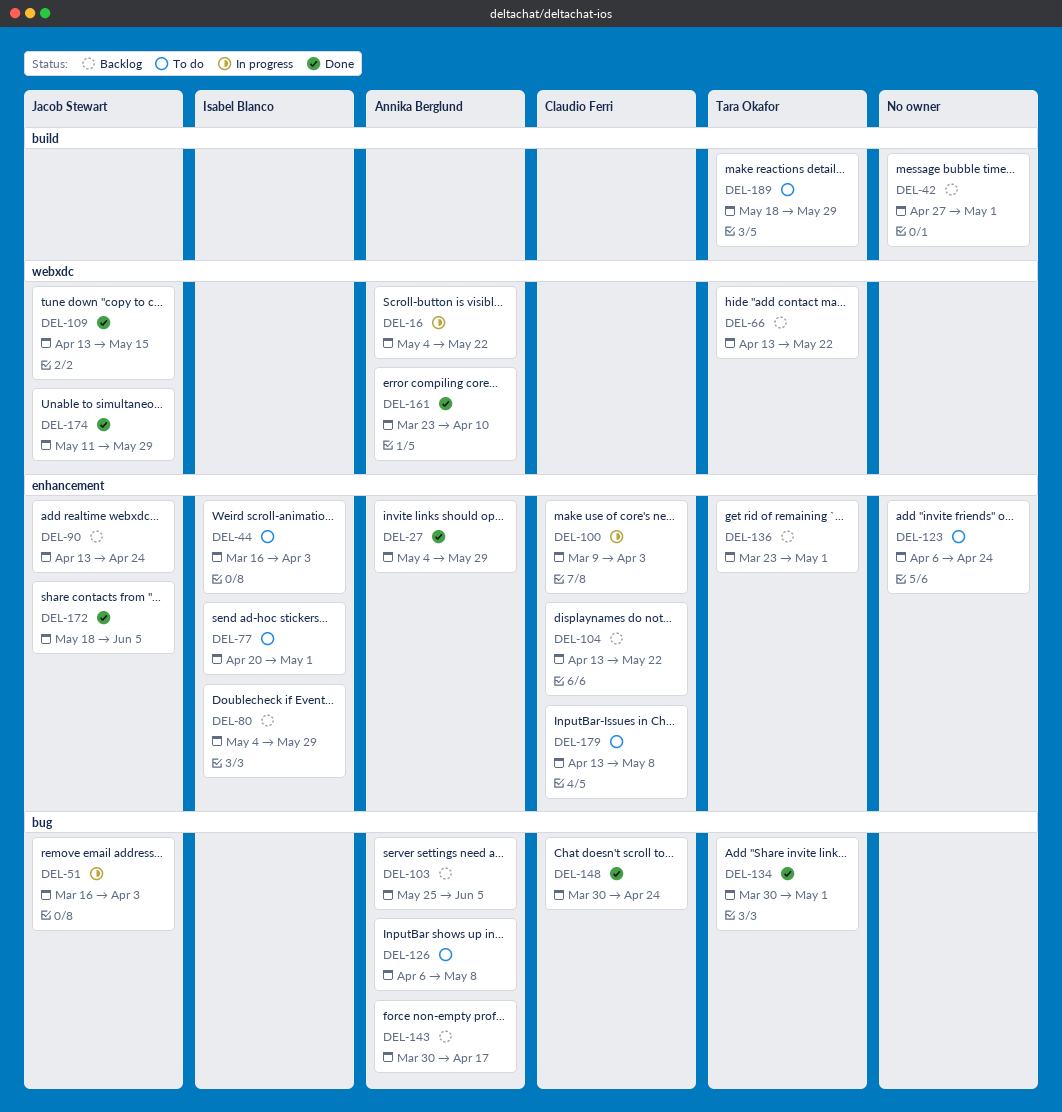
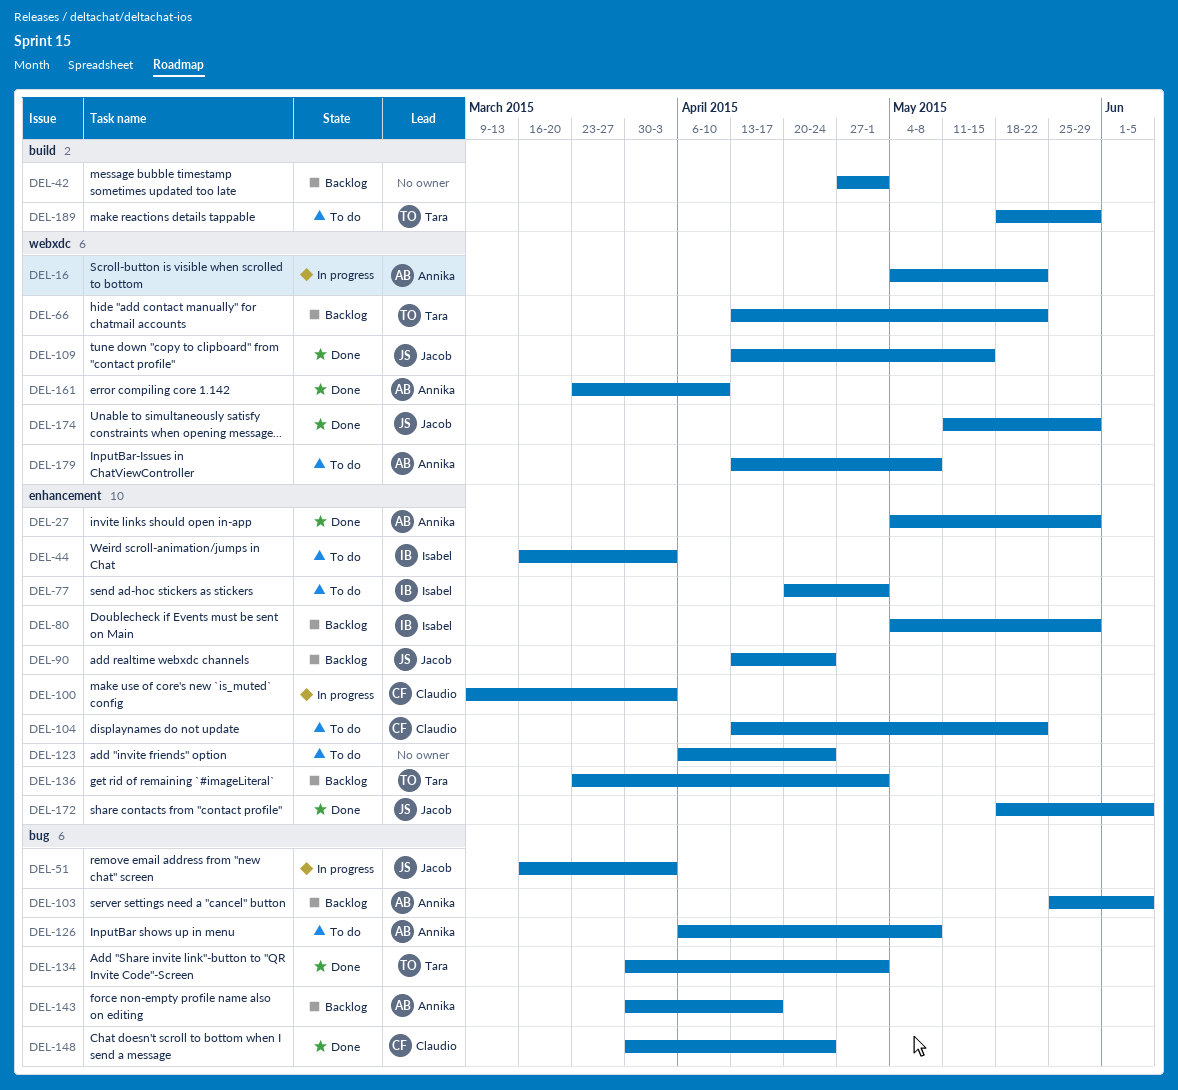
DEL-104, status: Backlog -> To do
DEL-179, owner: Claudio Ferri -> Annika Berglund
DEL-179, label: enhancement -> webxdc

